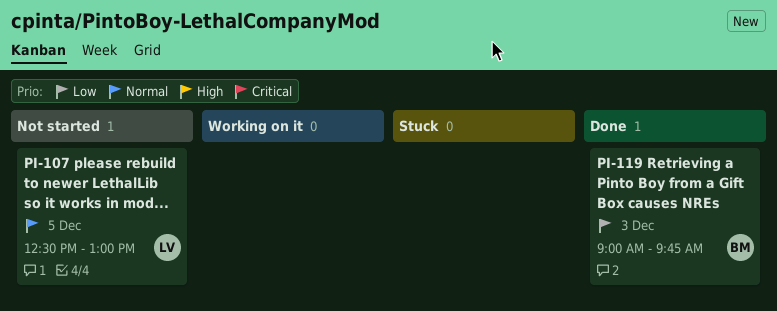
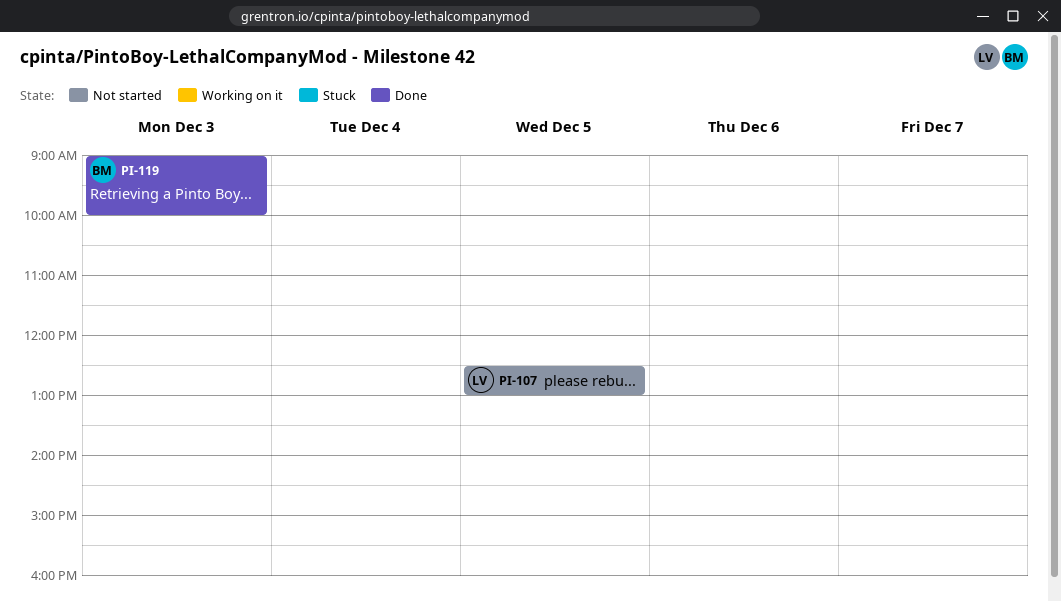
PI-119, ends: 09:45 -> 10:00

